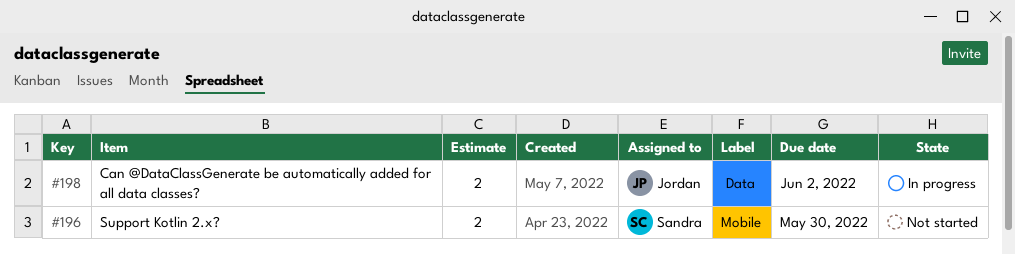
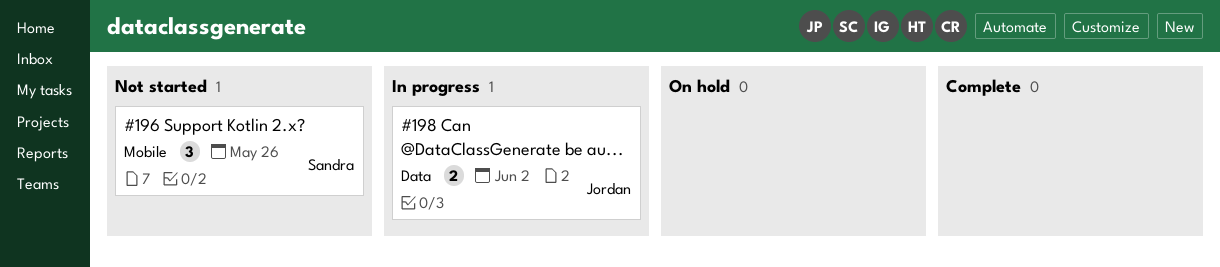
#196, estimate: 2 -> 3
#196, due: May 30 -> May 26

